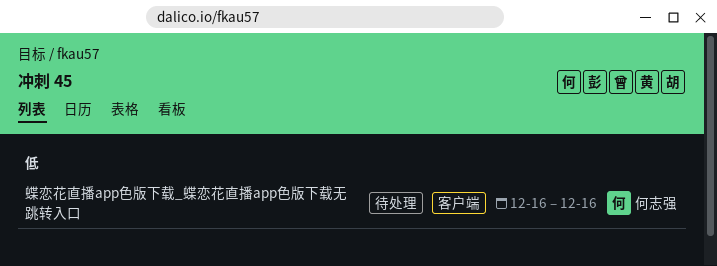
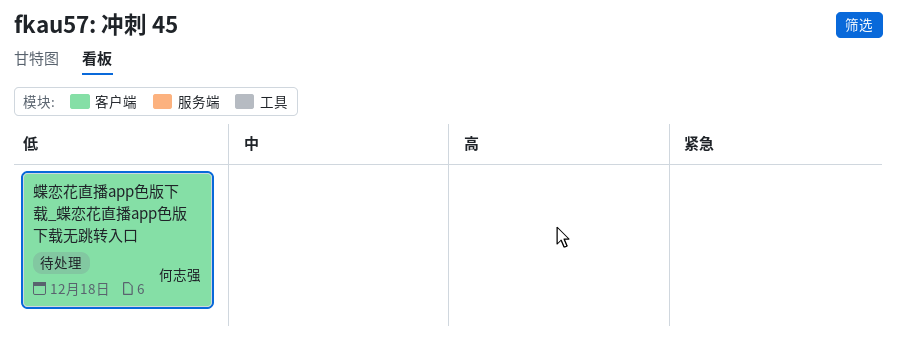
蝶恋花直播app色版下载_蝶恋花直播app色版下载无跳转入口, due: Dec 16 -> Dec 18

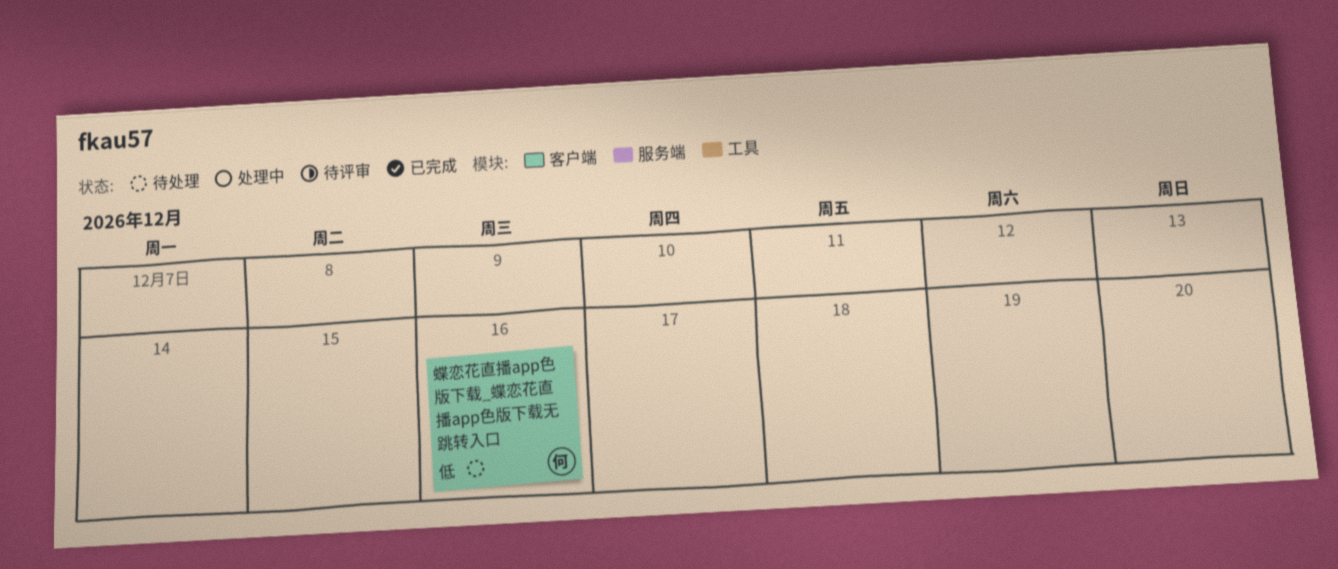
蝶恋花直播app色版下载_蝶恋花直播app色版下载无跳转入口, due: Dec 18 -> Dec 16

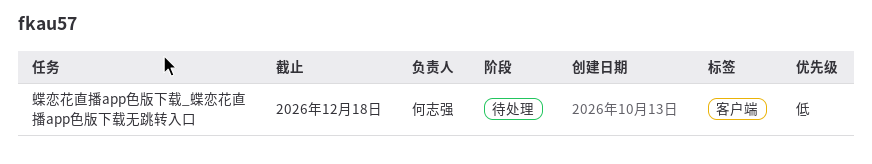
蝶恋花直播app色版下载_蝶恋花直播app色版下载无跳转入口, due: Dec 16 -> Dec 18

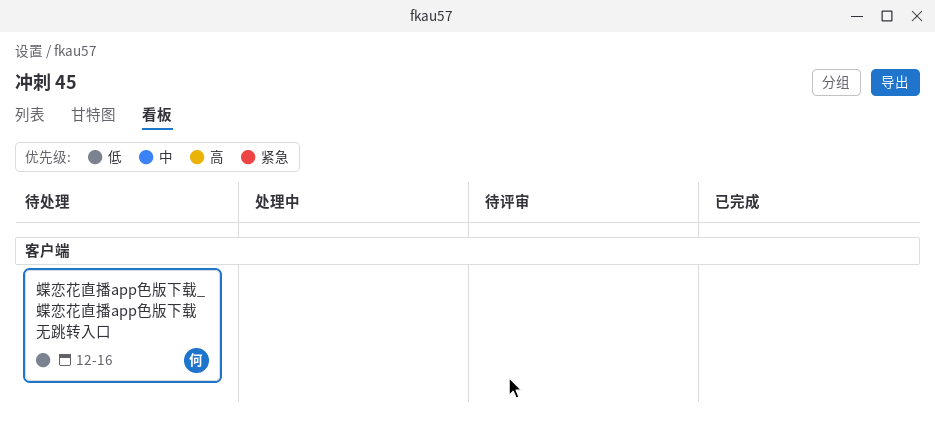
蝶恋花直播app色版下载_蝶恋花直播app色版下载无跳转入口, due: Dec 18 -> Dec 16

